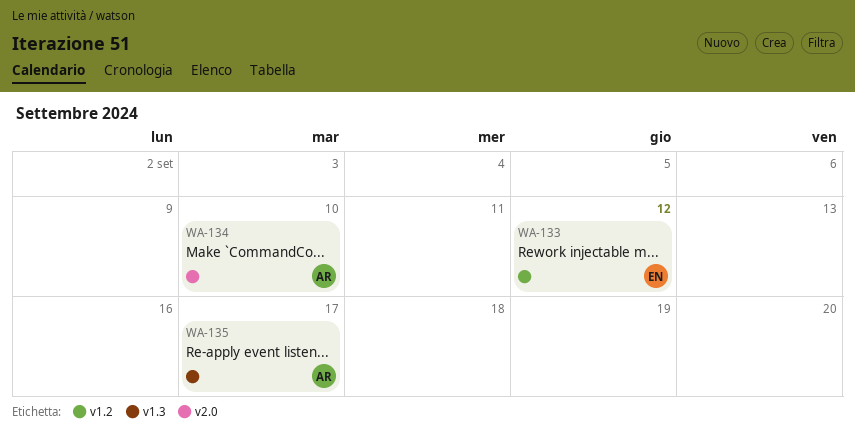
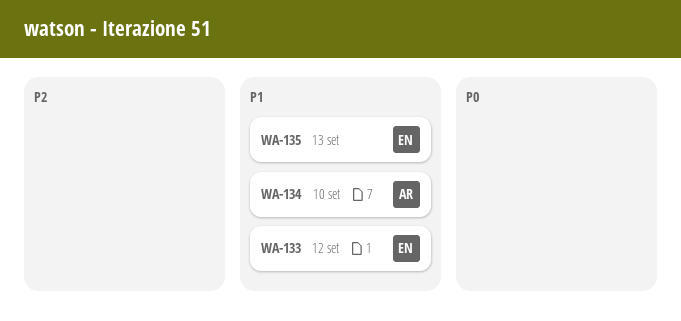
WA-135, owner: AR -> EN
WA-135, due: Sep 17 -> Sep 13

